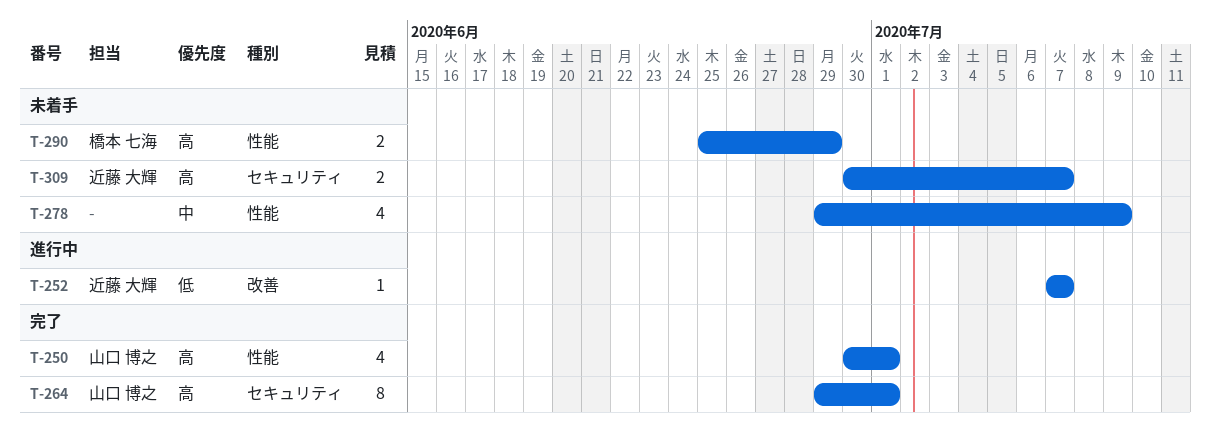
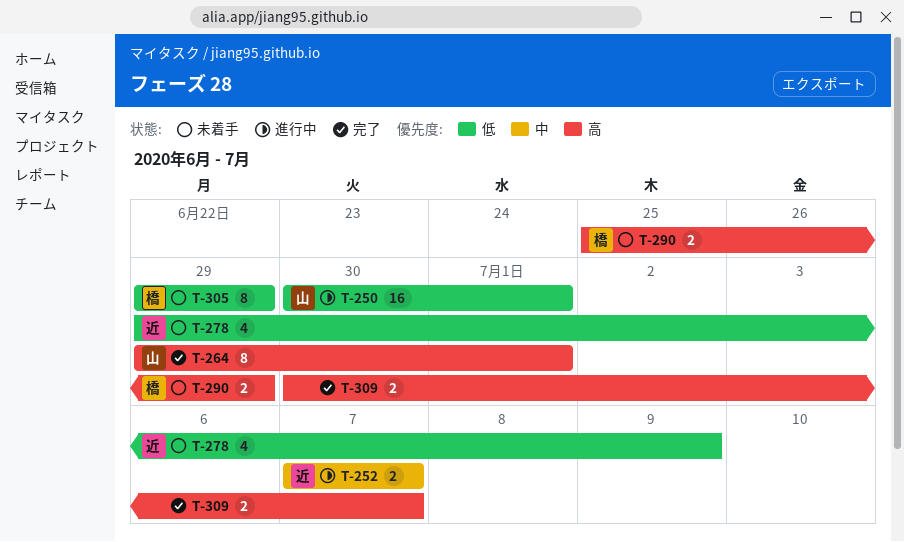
T-250, status: 完了 -> 進行中
T-250, priority: 高 -> 低
T-250, estimate: 4 -> 16
T-252, priority: 低 -> 中
T-252, estimate: 1 -> 2
T-278, owner: none -> 近藤 大輝
T-278, priority: 中 -> 低
T-305: none -> present
T-309, status: 未着手 -> 完了
T-309, owner: 近藤 大輝 -> none

